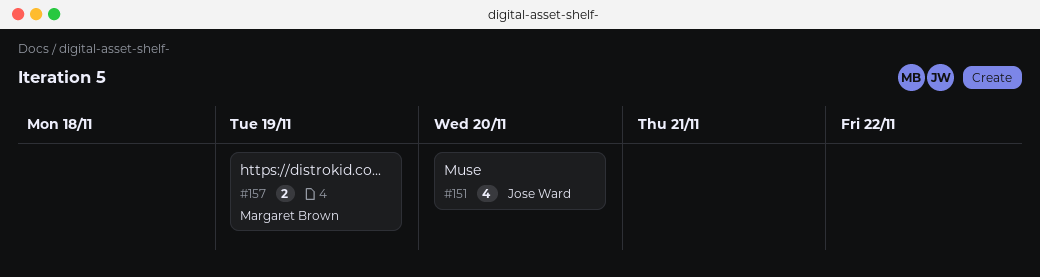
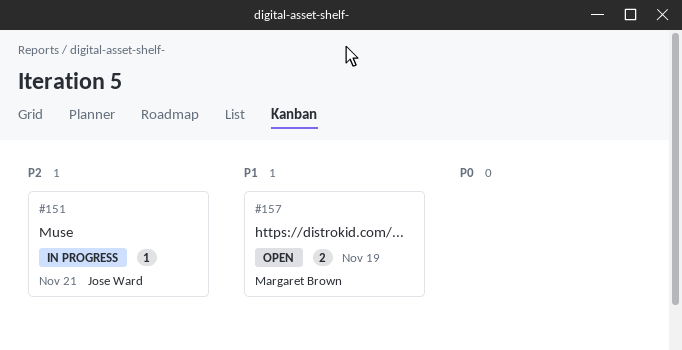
#151, estimate: 4 -> 1
#151, due: Nov 20 -> Nov 21

